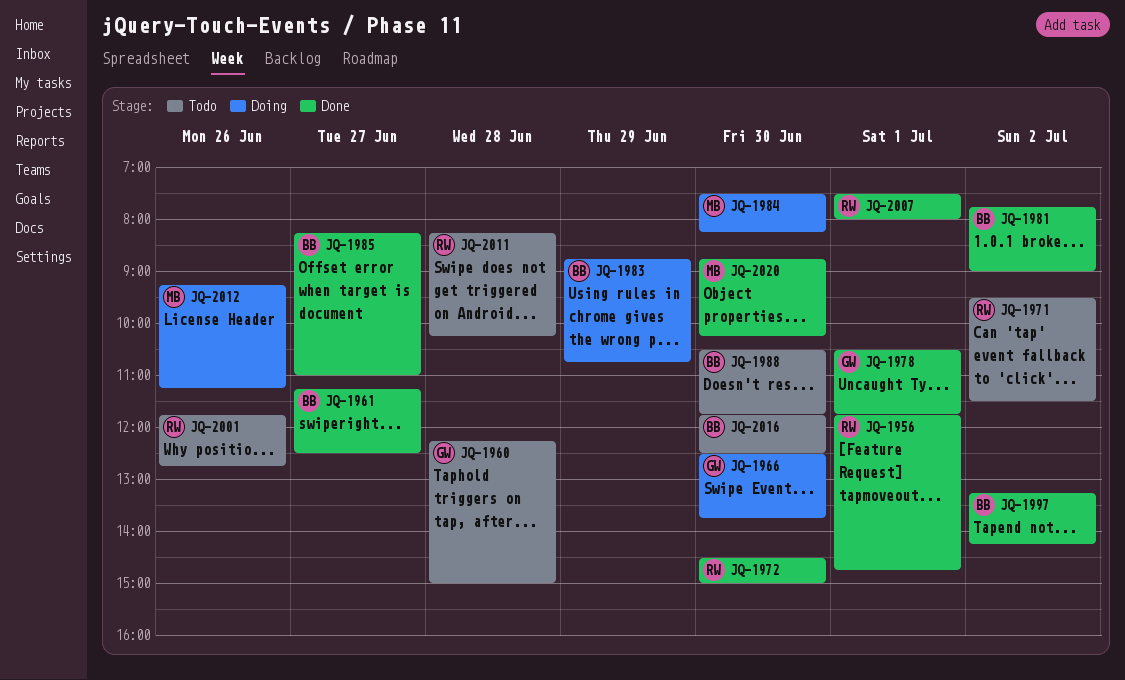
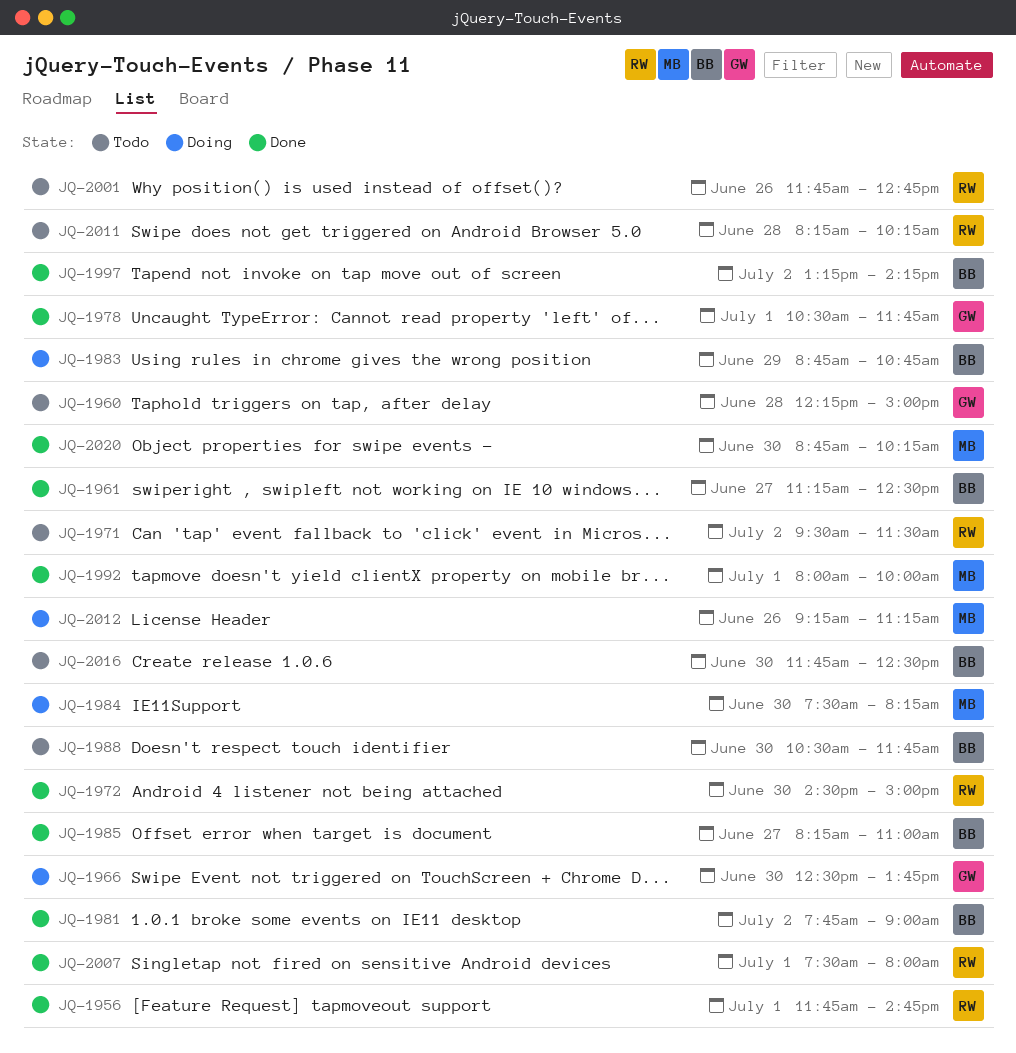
JQ-1992: none -> present

